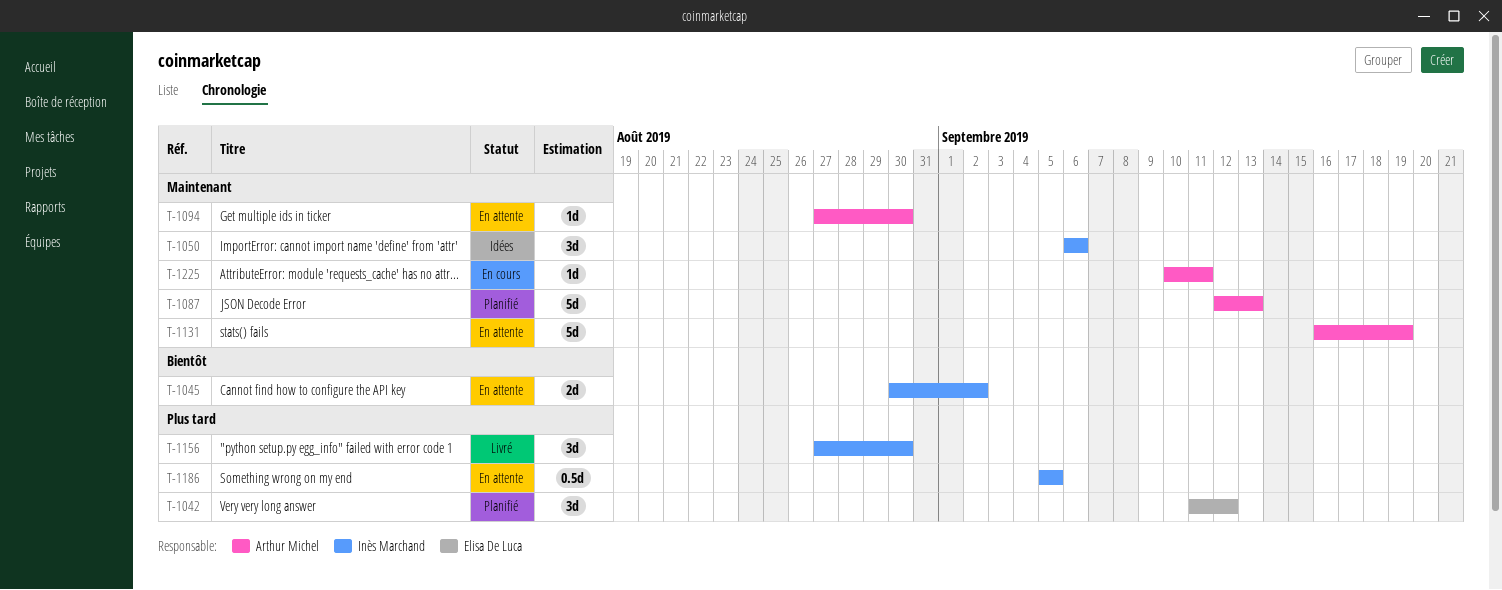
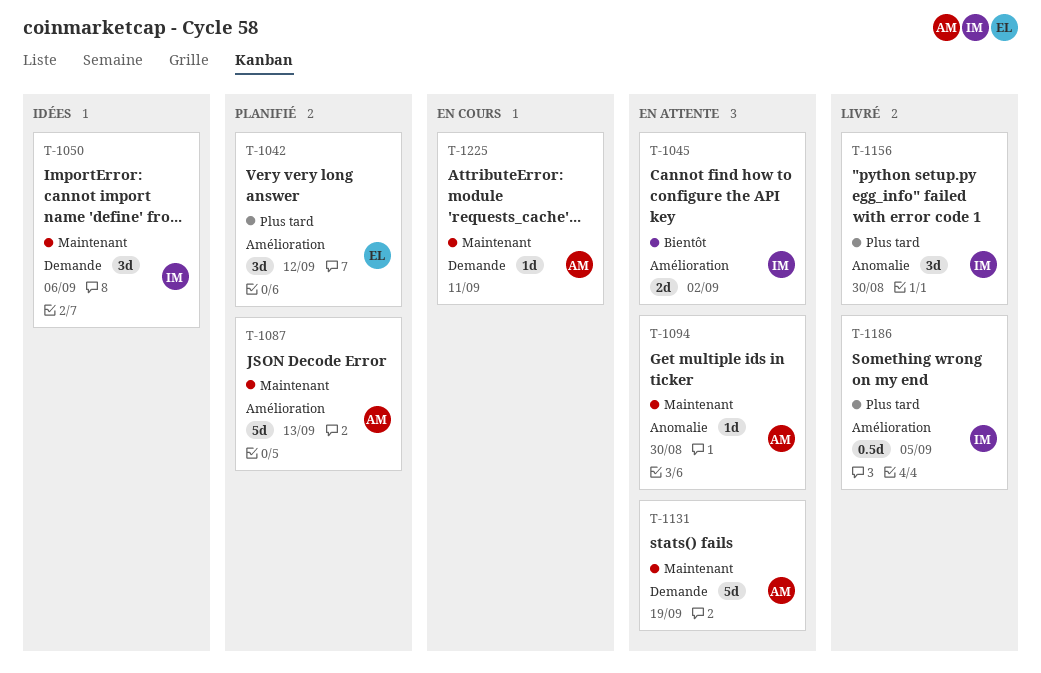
T-1186, status: En attente -> Livré

